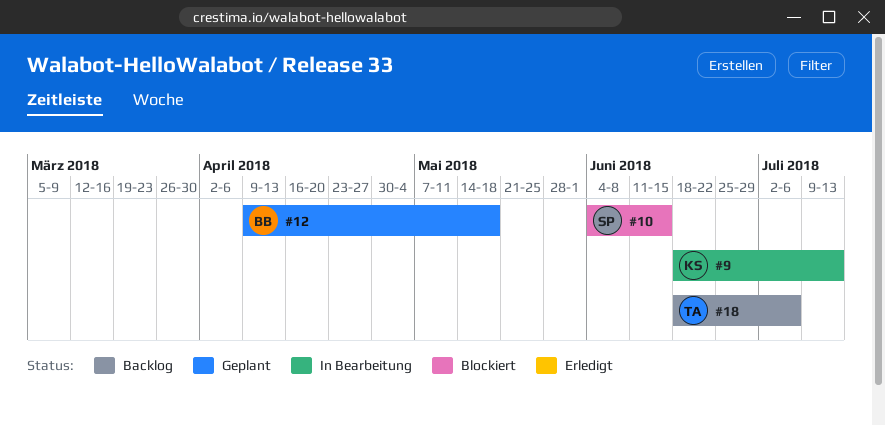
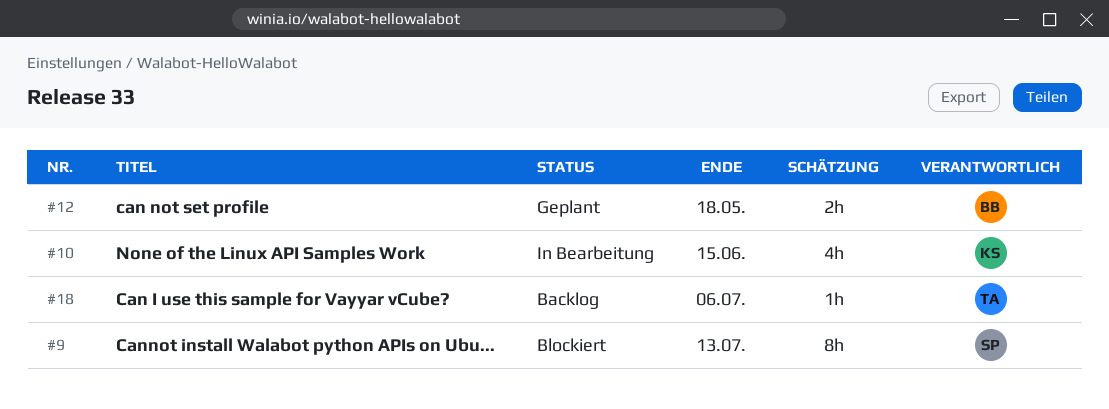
#9, status: In Bearbeitung -> Blockiert
#9, owner: KS -> SP
#10, status: Blockiert -> In Bearbeitung
#10, owner: SP -> KS

